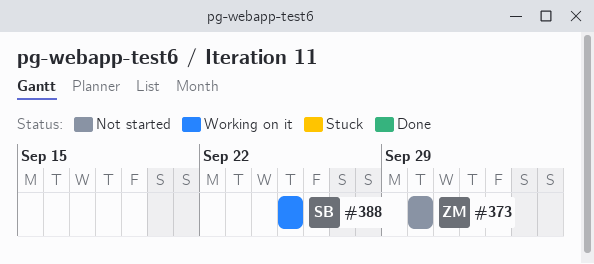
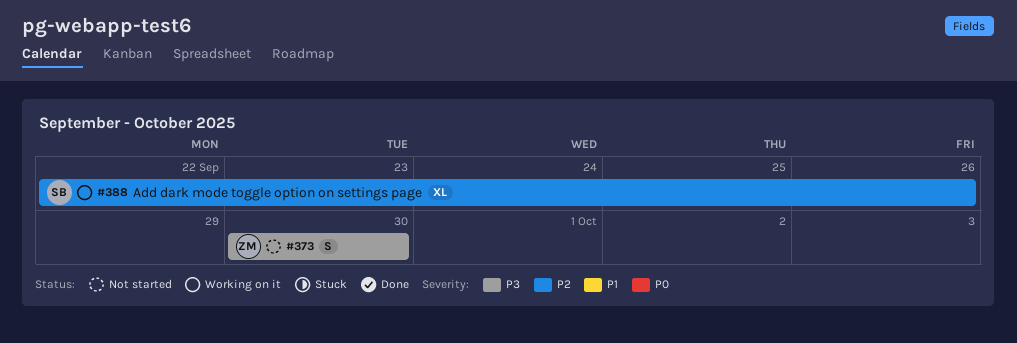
#388, start: Sep 25 -> Sep 22
#388, due: Sep 25 -> Sep 26

